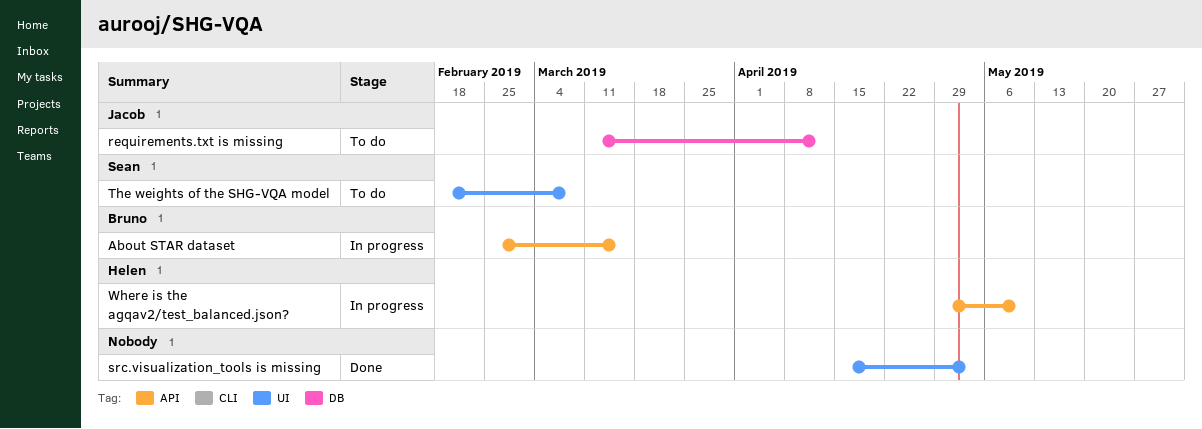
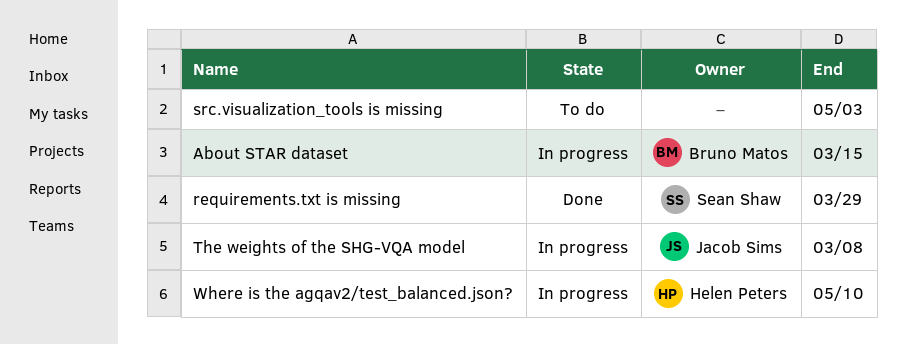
requirements.txt is missing, status: To do -> Done
requirements.txt is missing, owner: Jacob Sims -> Sean Shaw
requirements.txt is missing, due: Apr 12 -> Mar 29
src.visualization_tools is missing, status: Done -> To do
The weights of the SHG-VQA model, status: To do -> In progress
The weights of the SHG-VQA model, owner: Sean Shaw -> Jacob Sims

